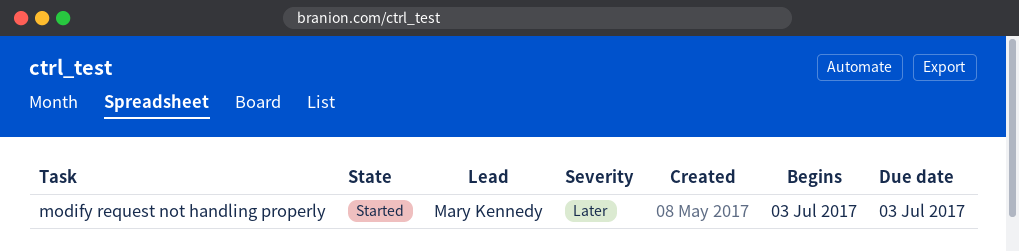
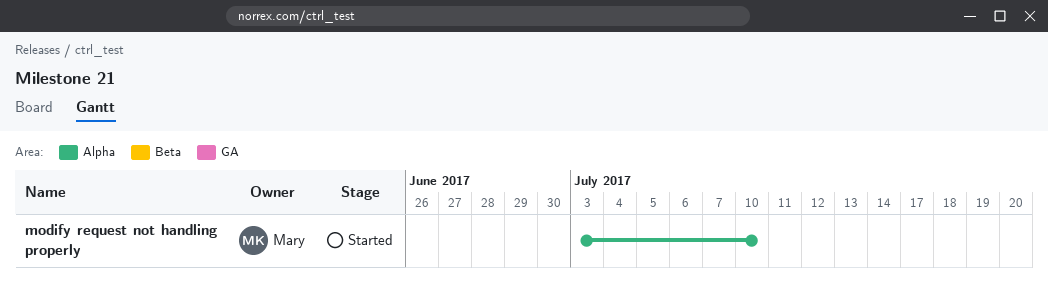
modify request not handling properly, due: Jul 3 -> Jul 10

